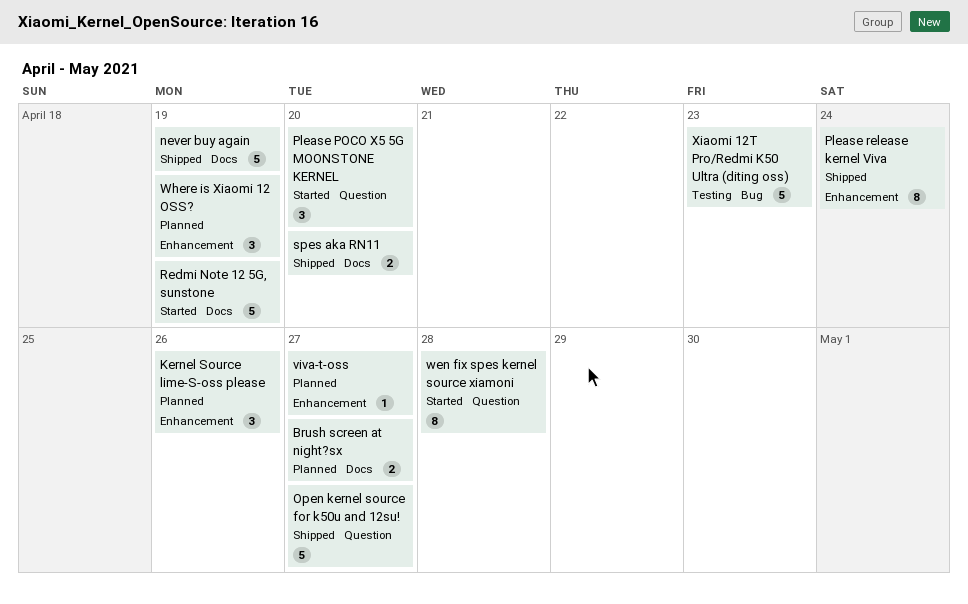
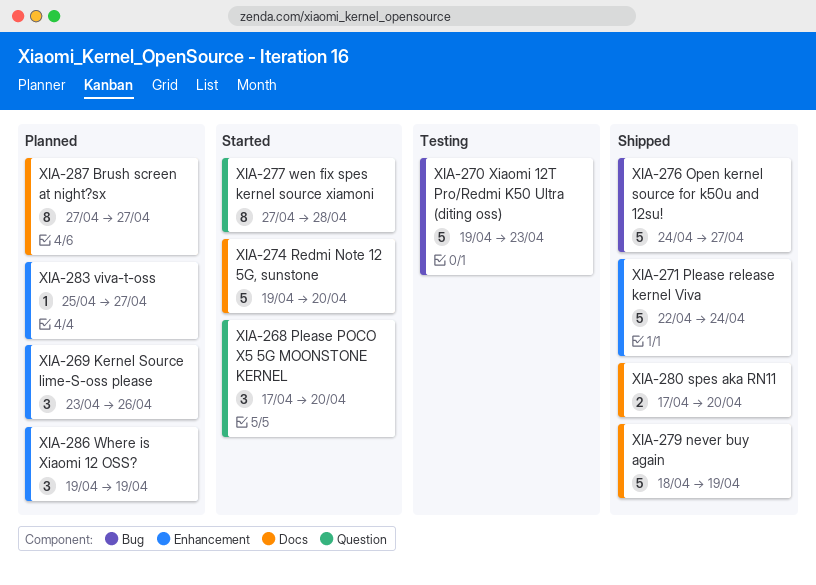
Brush screen at night?sx, estimate: 2 -> 8
Open kernel source for k50u and 12su!, label: Question -> Bug
Please release kernel Viva, estimate: 8 -> 5
Redmi Note 12 5G, sunstone, due: Apr 19 -> Apr 20

